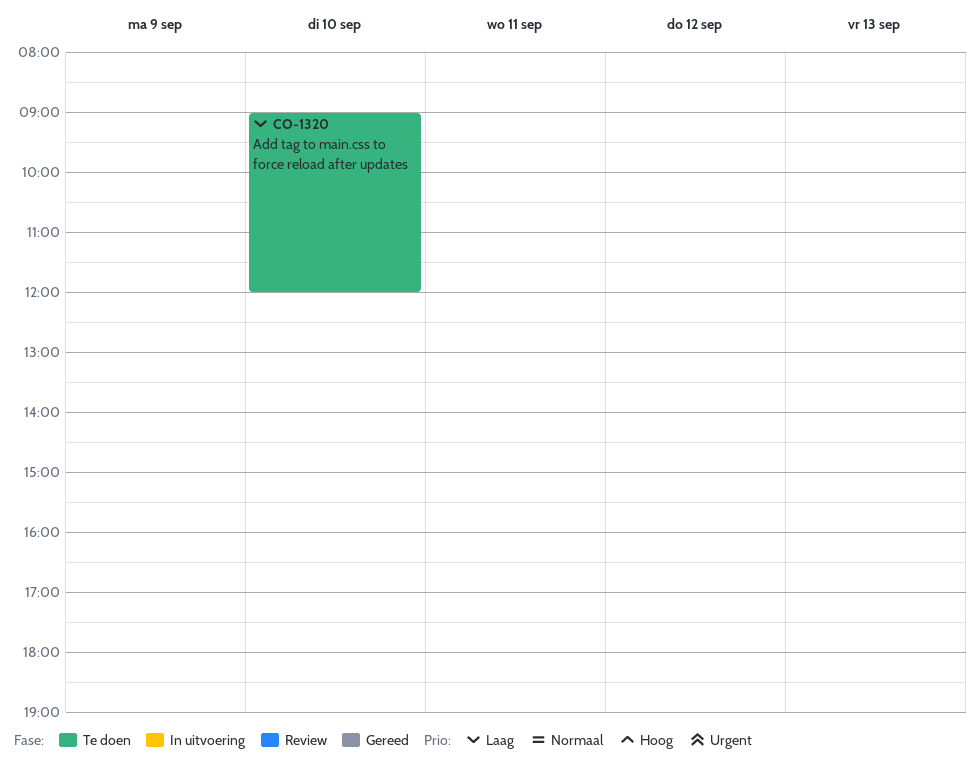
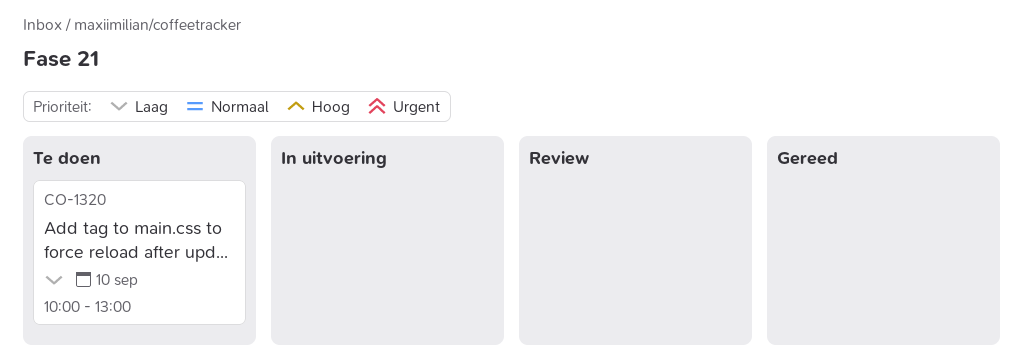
CO-1320, begins: 09:00 -> 10:00
CO-1320, ends: 12:00 -> 13:00

